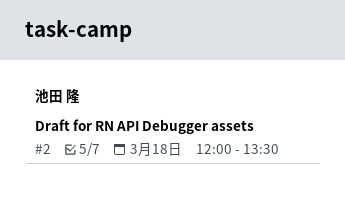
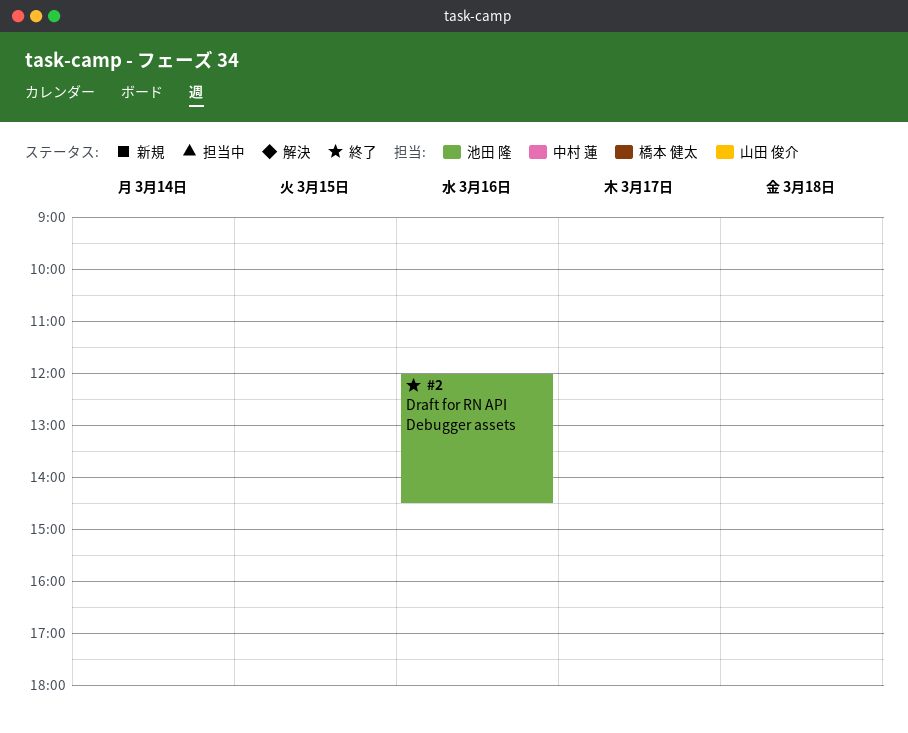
#2, day: Mar 18 -> Mar 16
#2, ends: 13:30 -> 14:30

